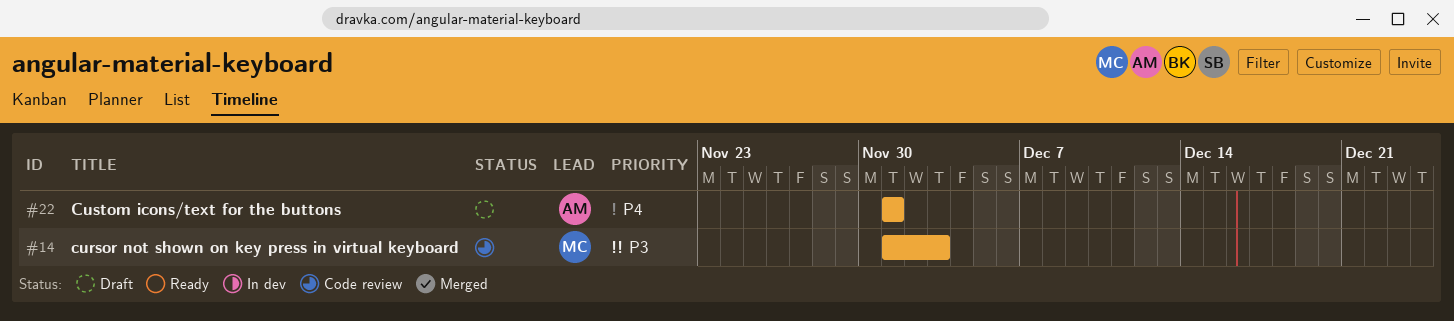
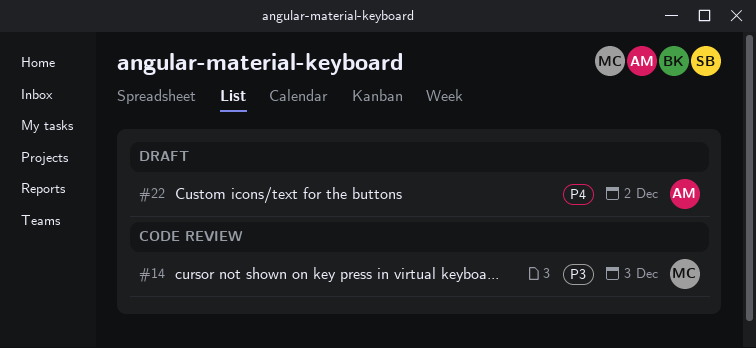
#22, due: Dec 1 -> Dec 2

